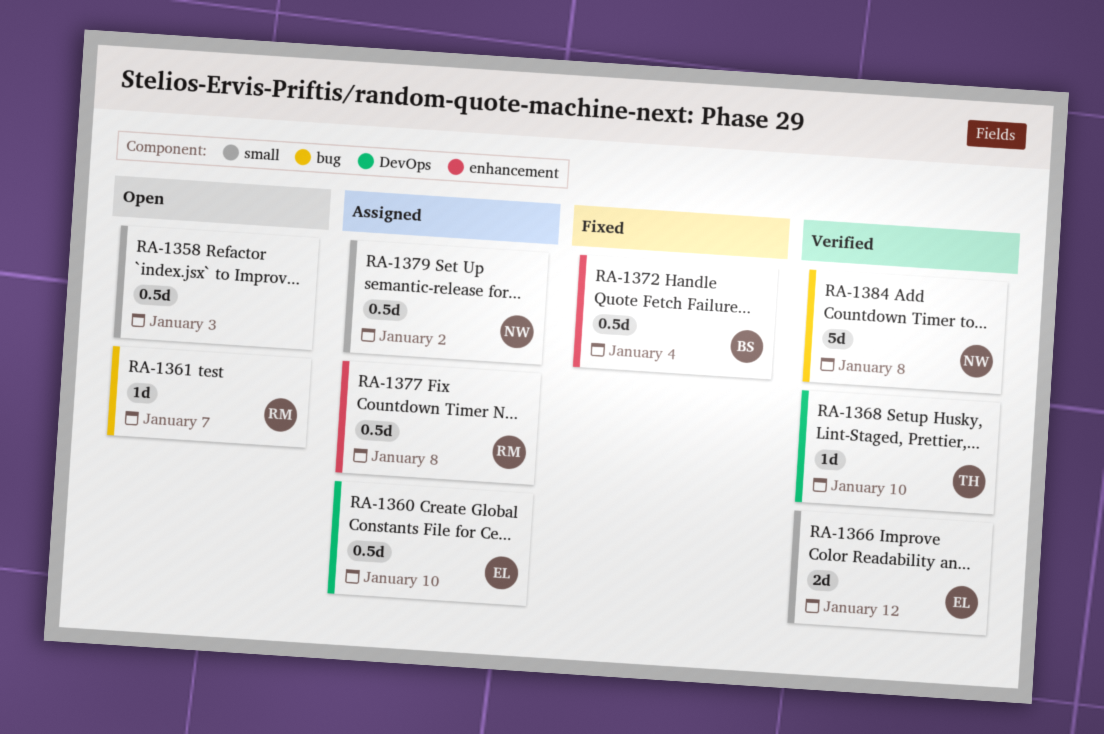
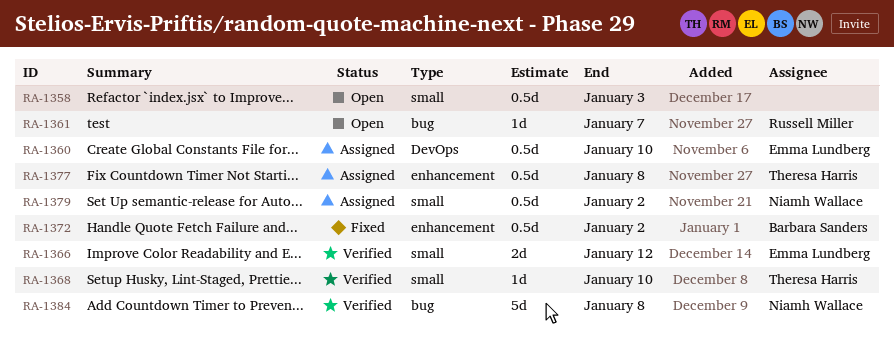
RA-1368, label: DevOps -> small
RA-1372, due: Jan 4 -> Jan 2
RA-1377, owner: Russell Miller -> Theresa Harris

